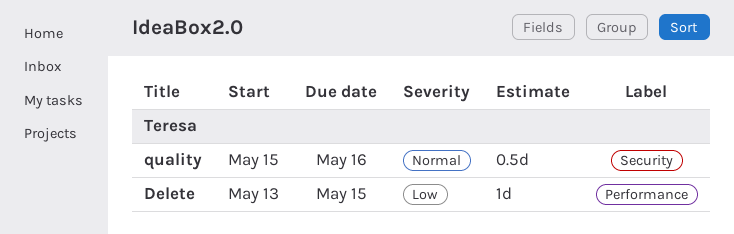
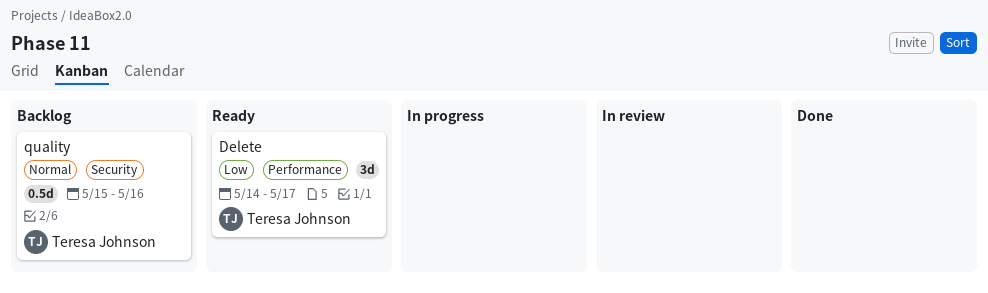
Delete, estimate: 1d -> 3d
Delete, start: May 13 -> May 14
Delete, due: May 15 -> May 17

